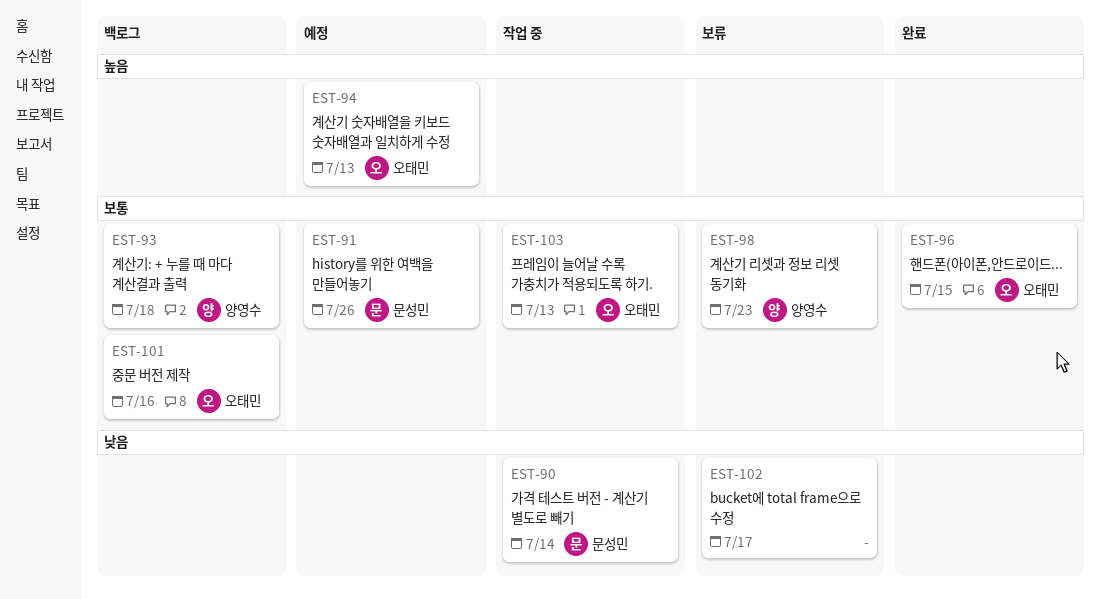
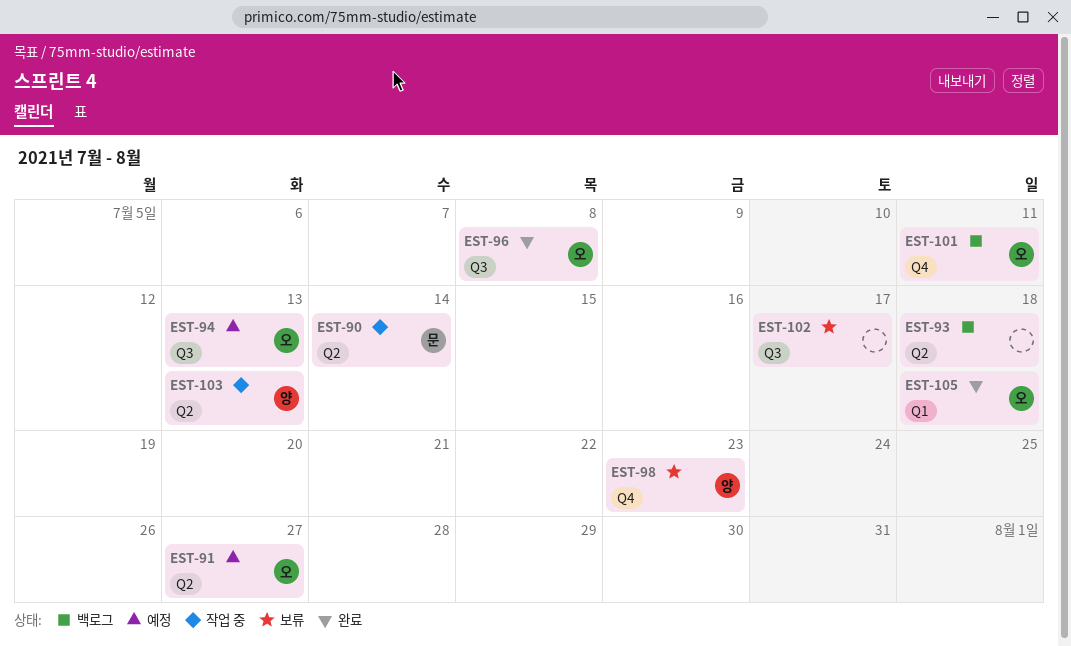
EST-91, owner: 문성민 -> 오태민
EST-91, due: Jul 26 -> Jul 27
EST-93, owner: 양영수 -> none
EST-96, due: Jul 15 -> Jul 8
EST-101, due: Jul 16 -> Jul 11
EST-103, owner: 오태민 -> 양영수
EST-105: none -> present

